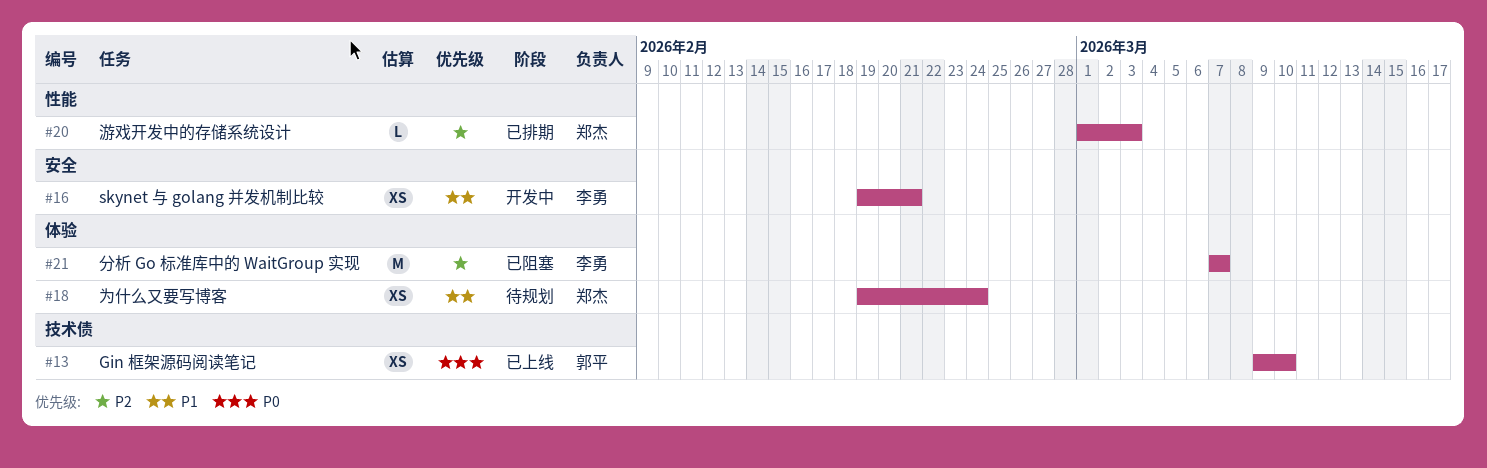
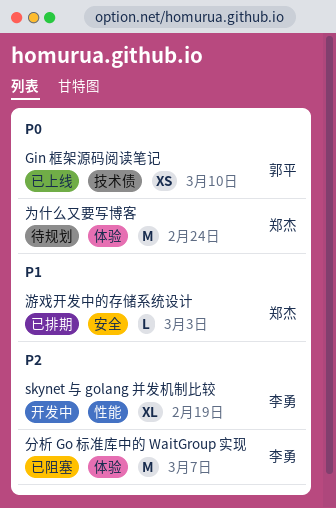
skynet 与 golang 并发机制比较, priority: P1 -> P2
skynet 与 golang 并发机制比较, label: 安全 -> 性能
skynet 与 golang 并发机制比较, estimate: XS -> XL
skynet 与 golang 并发机制比较, due: Feb 21 -> Feb 19
为什么又要写博客, priority: P1 -> P0
为什么又要写博客, estimate: XS -> M
游戏开发中的存储系统设计, priority: P2 -> P1
游戏开发中的存储系统设计, label: 性能 -> 安全

